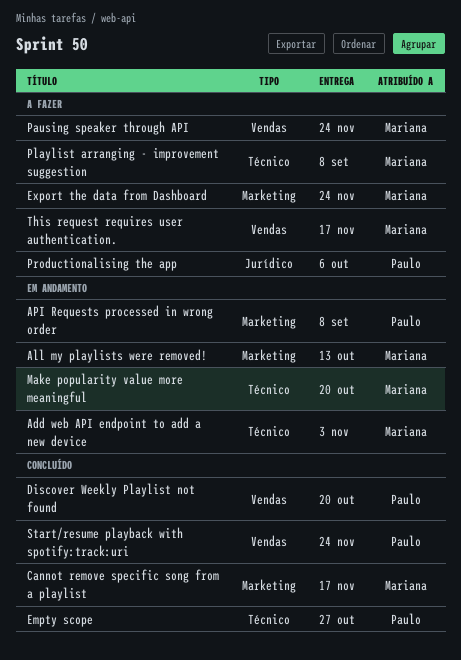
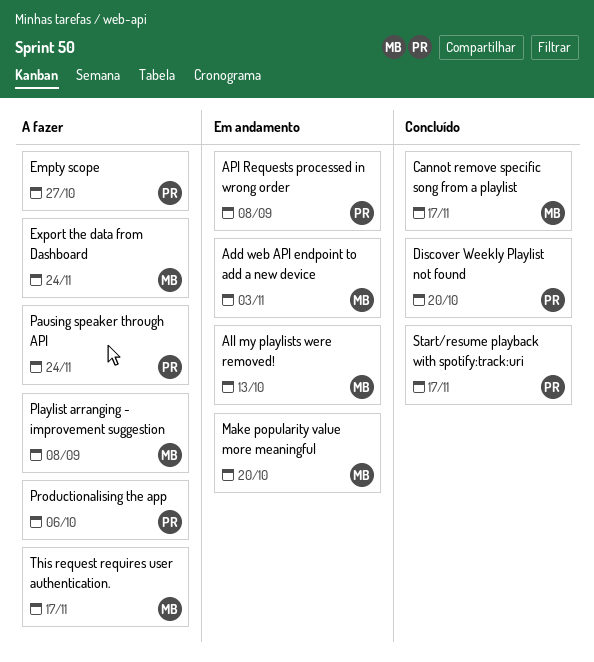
Empty scope, status: Concluído -> A fazer
Pausing speaker through API, owner: Mariana -> Paulo
Start/resume playback with spotify:track:uri, due: Nov 24 -> Nov 17

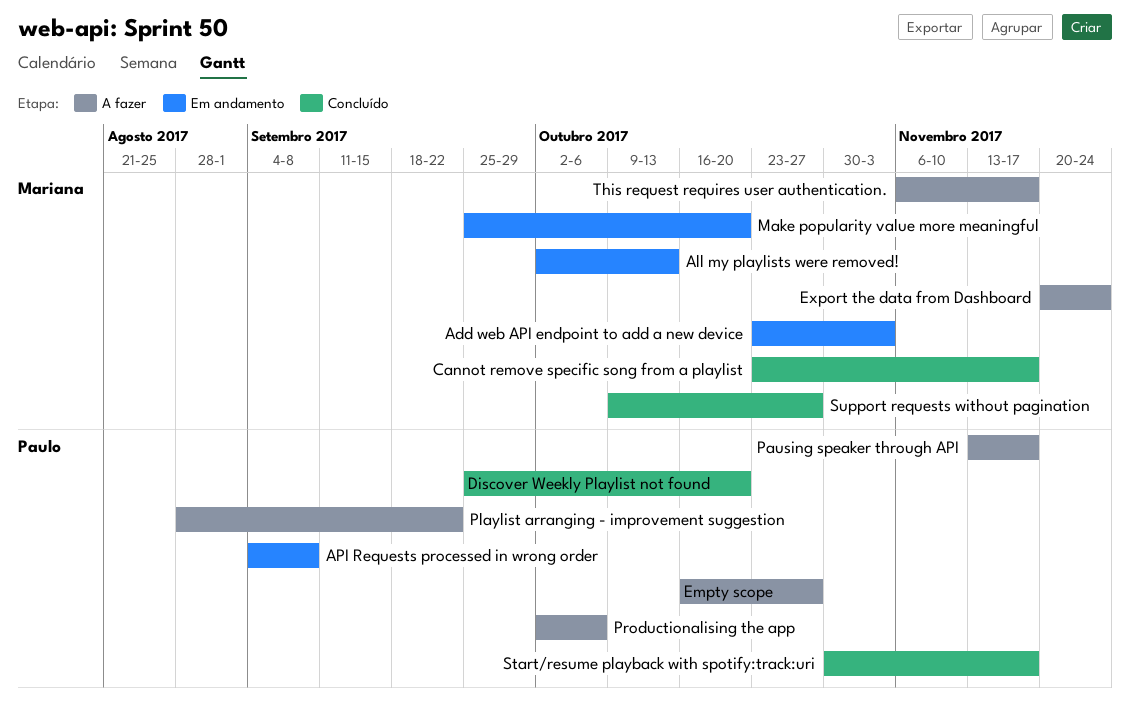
Pausing speaker through API, due: Nov 24 -> Nov 17
Playlist arranging - improvement suggestion, owner: Mariana -> Paulo
Playlist arranging - improvement suggestion, due: Sep 8 -> Sep 22
Support requests without pagination: none -> present

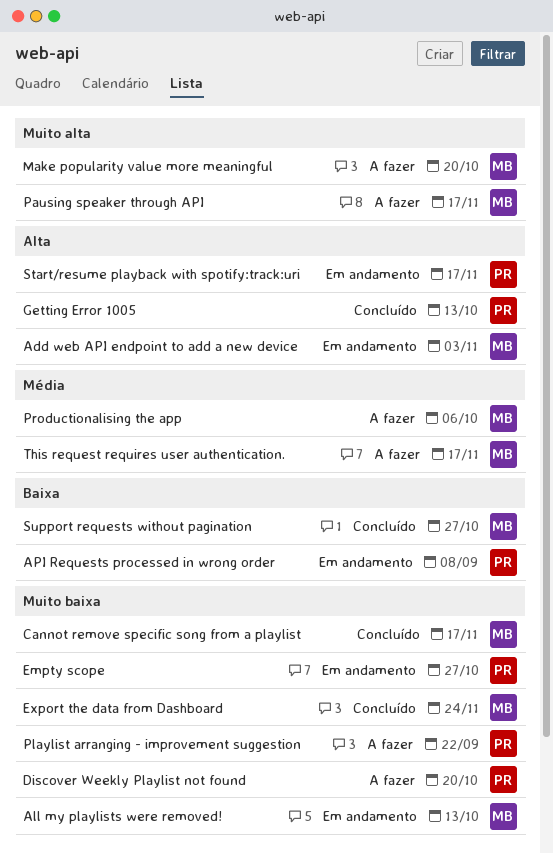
Discover Weekly Playlist not found, status: Concluído -> A fazer
Empty scope, status: A fazer -> Em andamento
Export the data from Dashboard, status: A fazer -> Concluído
Getting Error 1005: none -> present
Make popularity value more meaningful, status: Em andamento -> A fazer
Pausing speaker through API, owner: Paulo -> Mariana
Productionalising the app, owner: Paulo -> Mariana
Start/resume playback with spotify:track:uri, status: Concluído -> Em andamento

